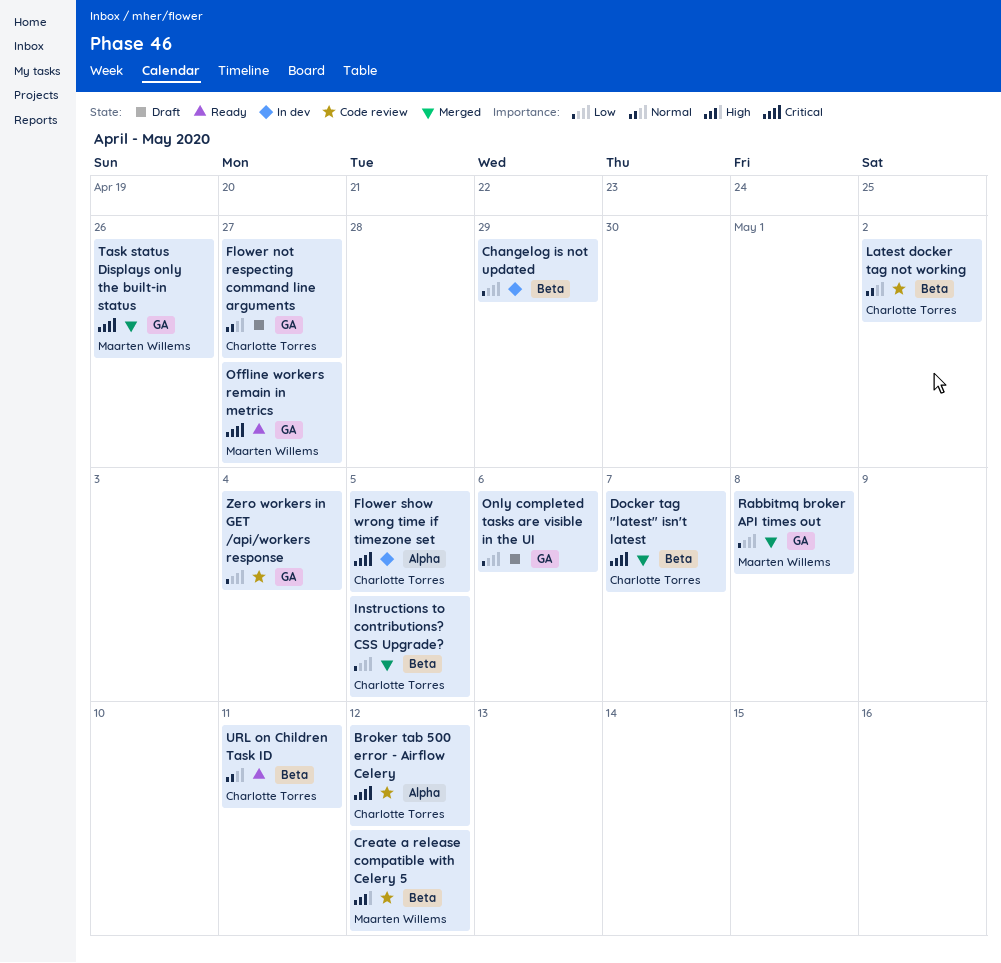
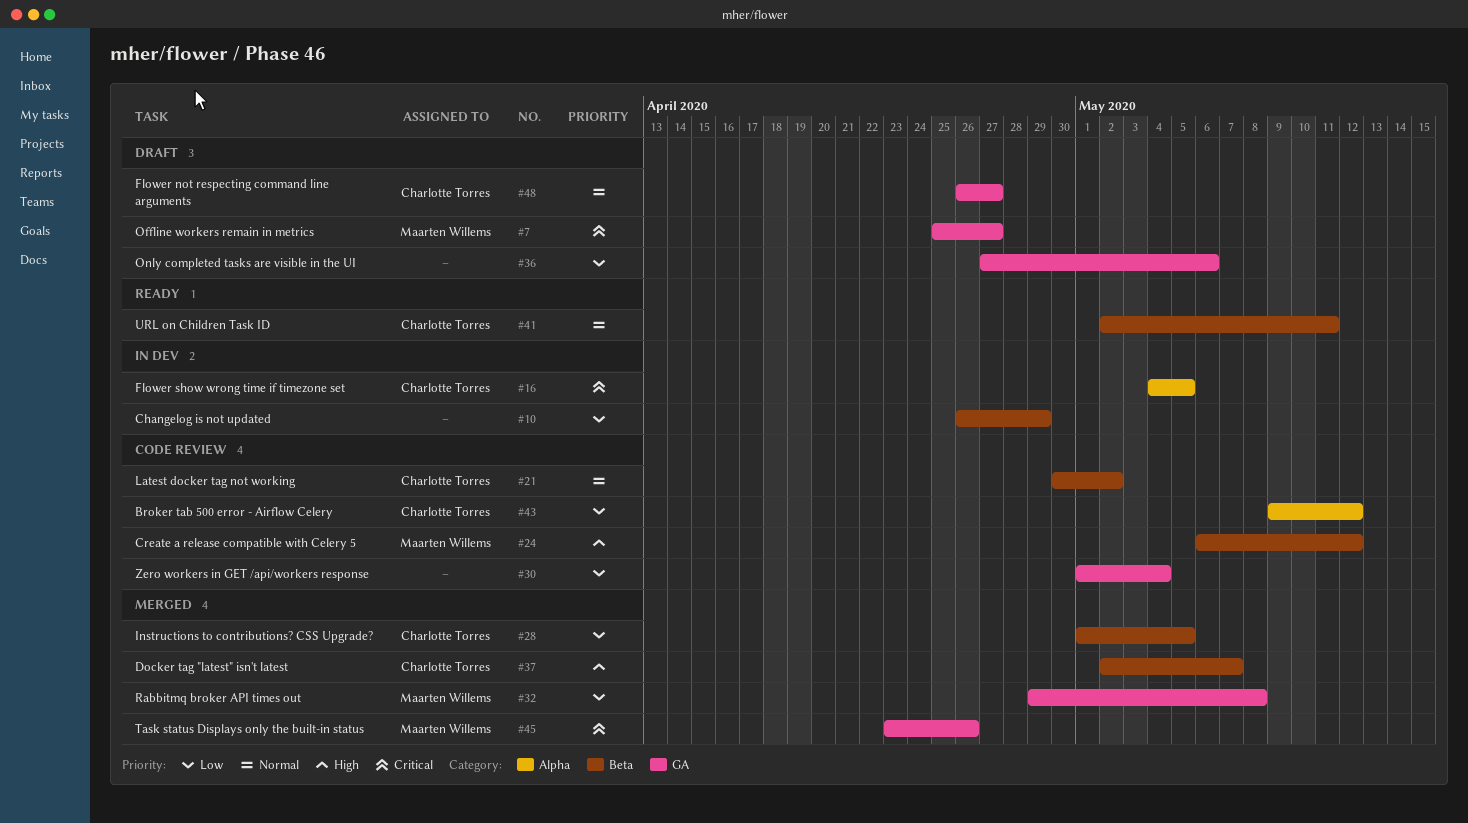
Broker tab 500 error - Airflow Celery, priority: Critical -> Low
Docker tag "latest" isn't latest, priority: Critical -> High
Offline workers remain in metrics, status: Ready -> Draft

